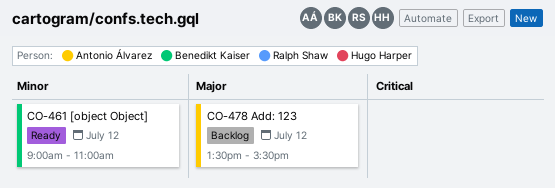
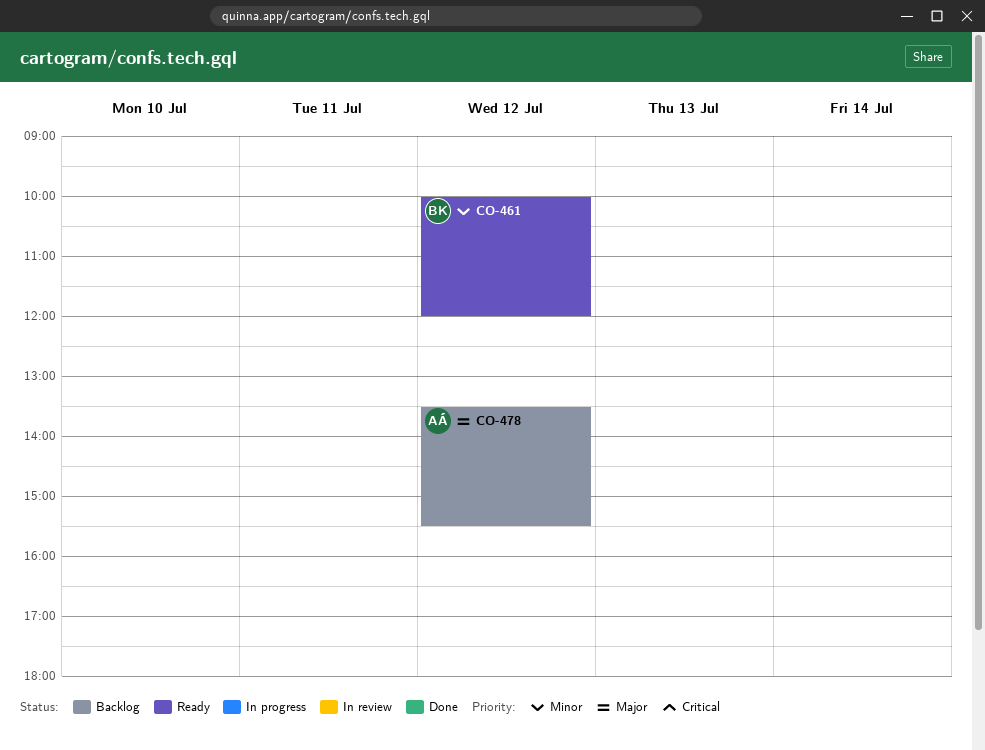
CO-461, begins: 09:00 -> 10:00
CO-461, ends: 11:00 -> 12:00

